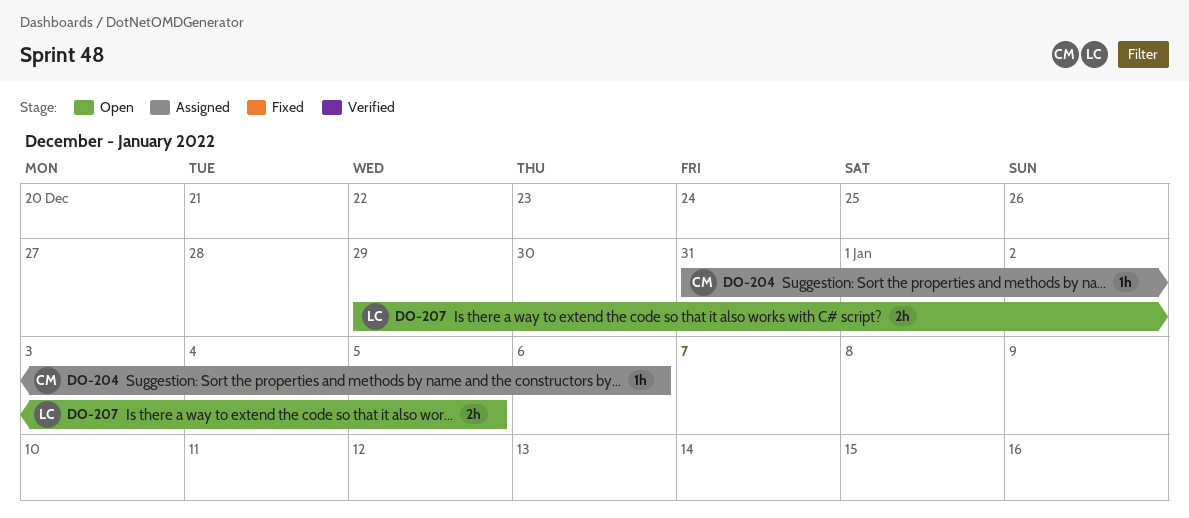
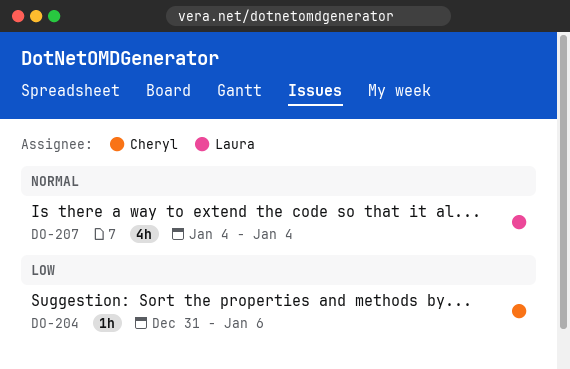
DO-207, estimate: 2h -> 4h
DO-207, start: Dec 29 -> Jan 4
DO-207, due: Jan 5 -> Jan 4

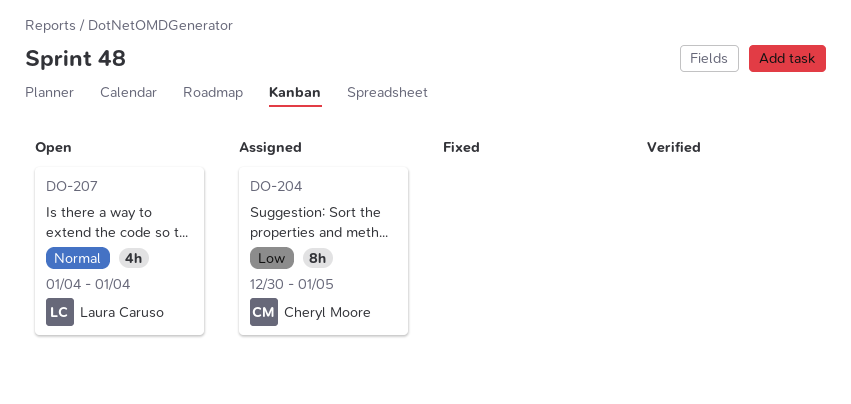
DO-204, estimate: 1h -> 8h
DO-204, start: Dec 31 -> Dec 30
DO-204, due: Jan 6 -> Jan 5

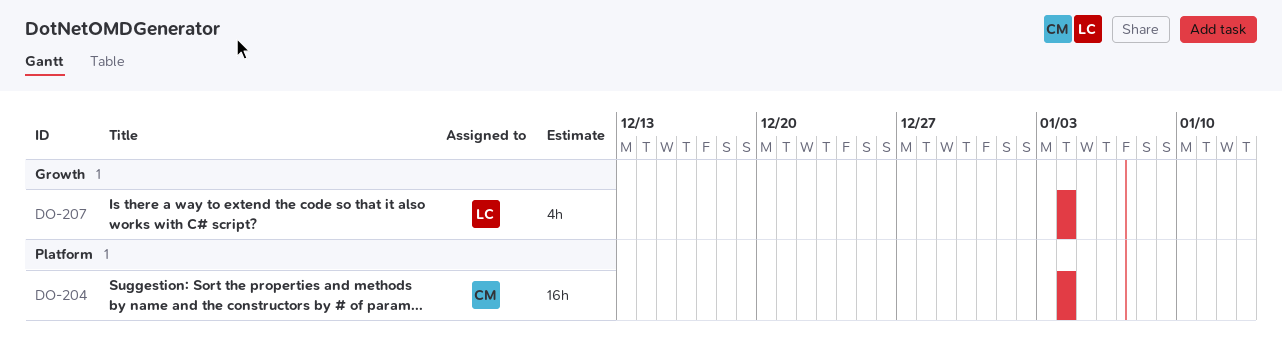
DO-204, estimate: 8h -> 16h
DO-204, start: Dec 30 -> Jan 4
DO-204, due: Jan 5 -> Jan 4

